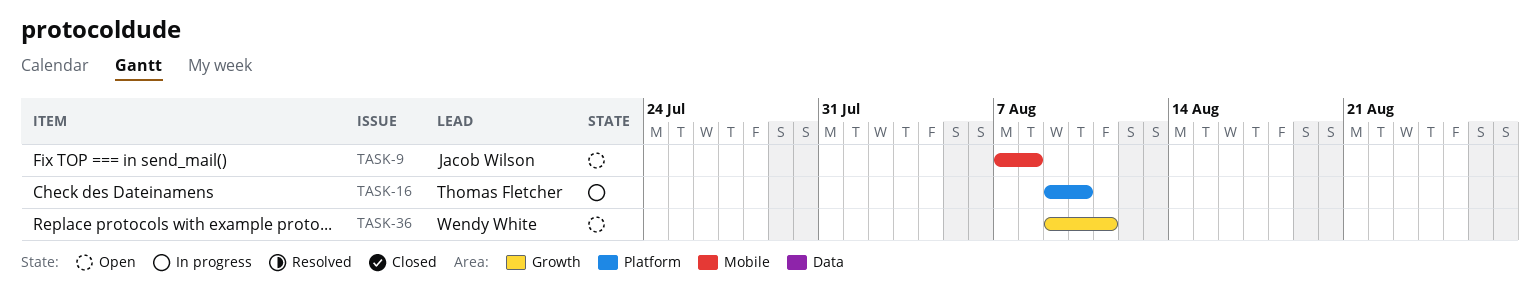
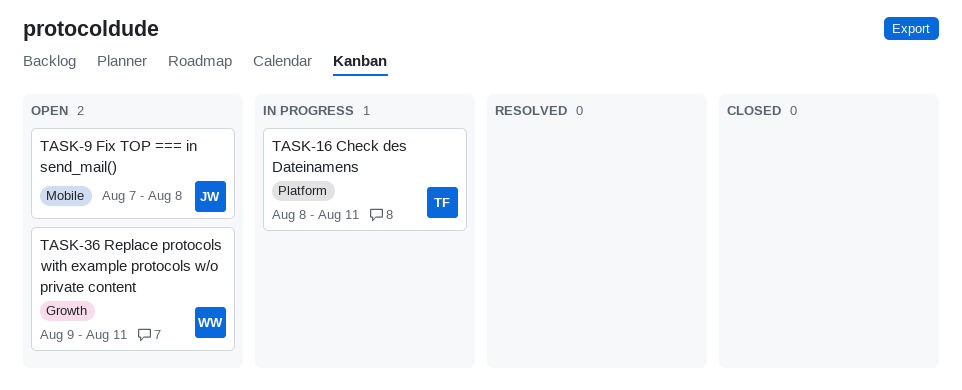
TASK-16, start: Aug 9 -> Aug 8
TASK-16, due: Aug 10 -> Aug 11

